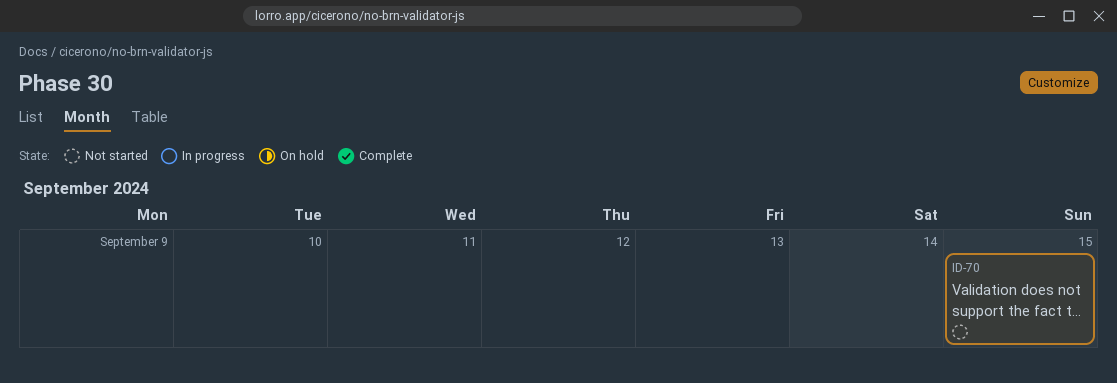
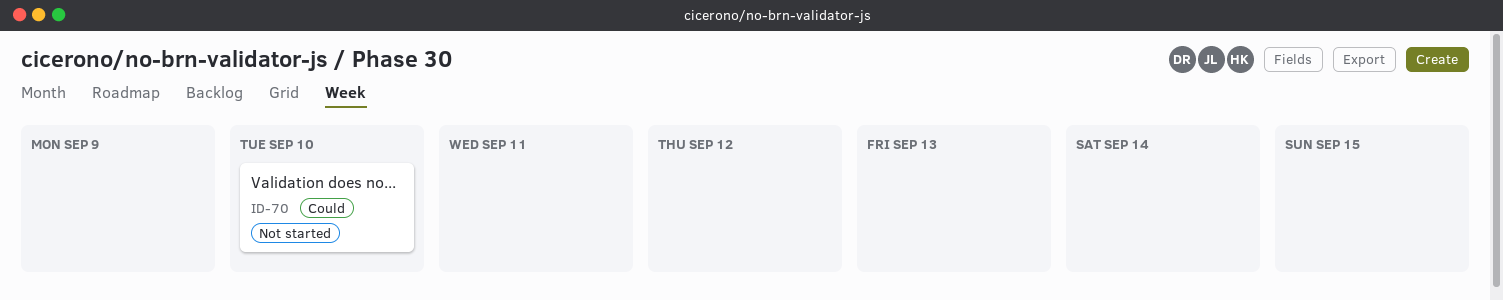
ID-70, due: Sep 15 -> Sep 10

